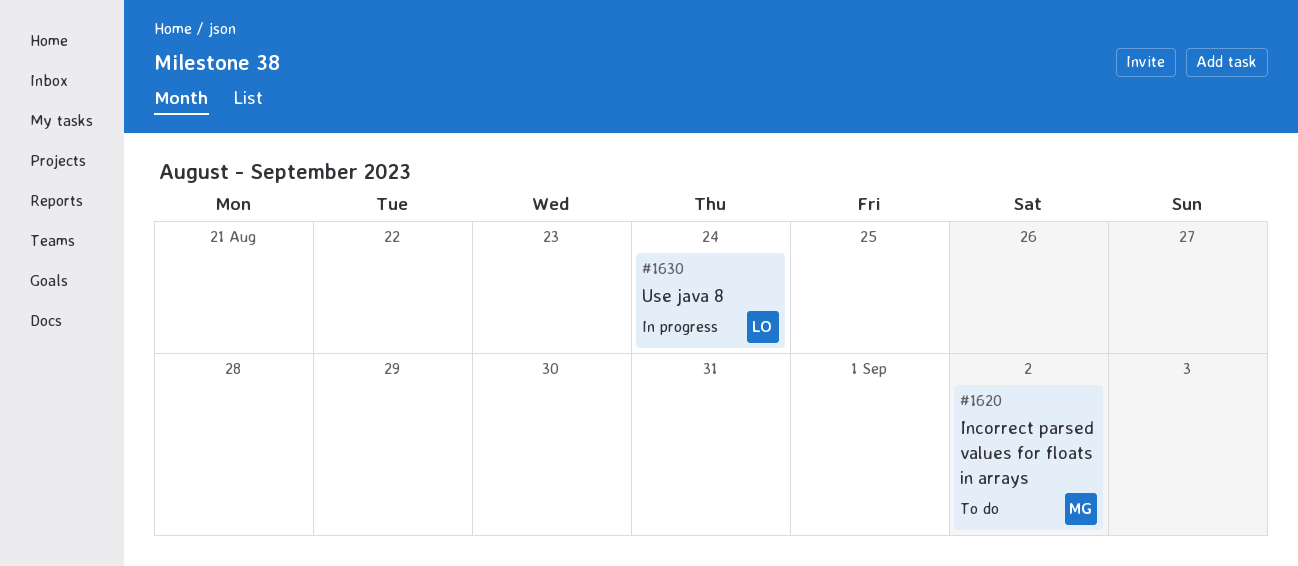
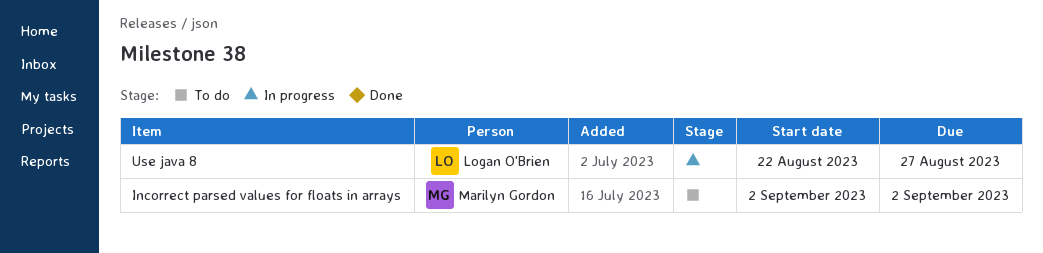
Use java 8, due: Aug 24 -> Aug 27

